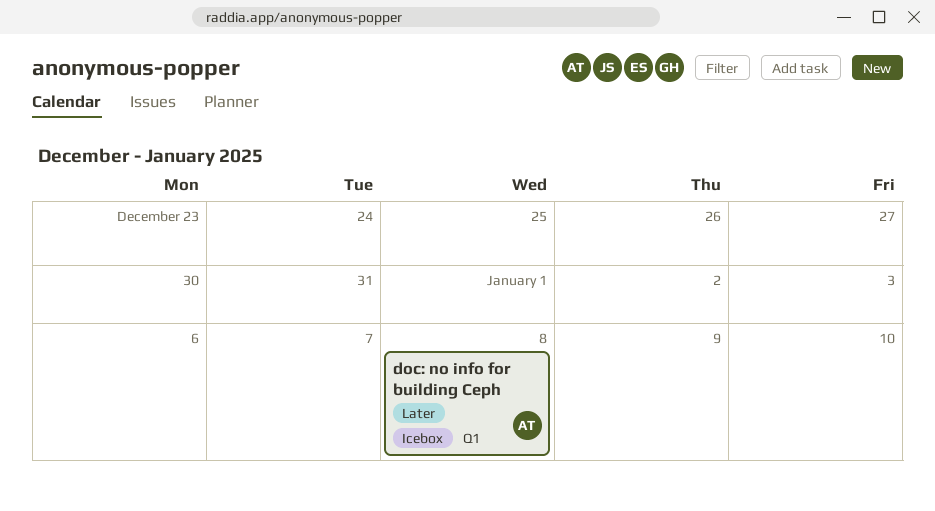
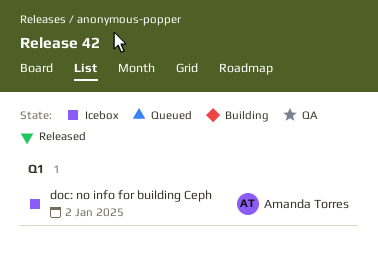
doc: no info for building Ceph, due: Jan 8 -> Jan 2

